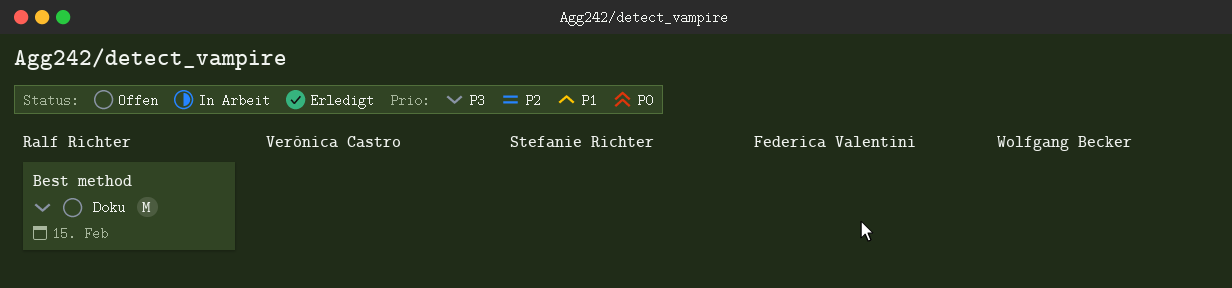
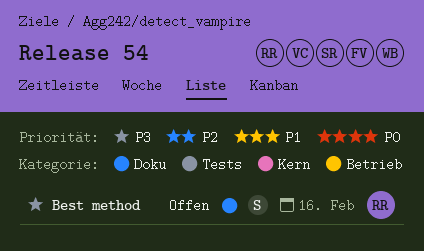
Best method, estimate: M -> S
Best method, due: Feb 15 -> Feb 16

